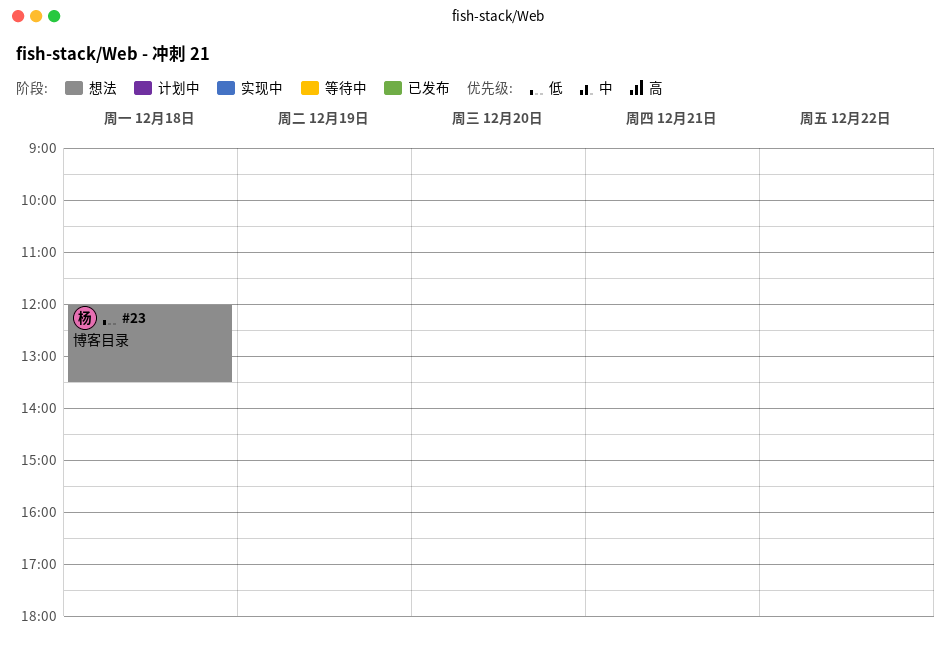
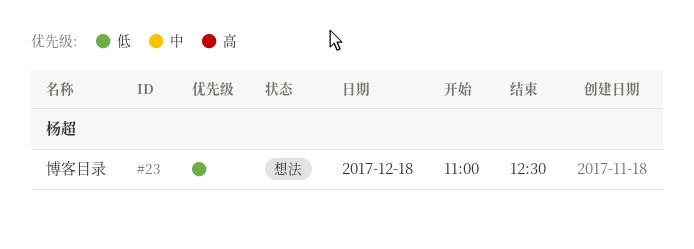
#23, begins: 12:00 -> 11:00
#23, ends: 13:30 -> 12:30

